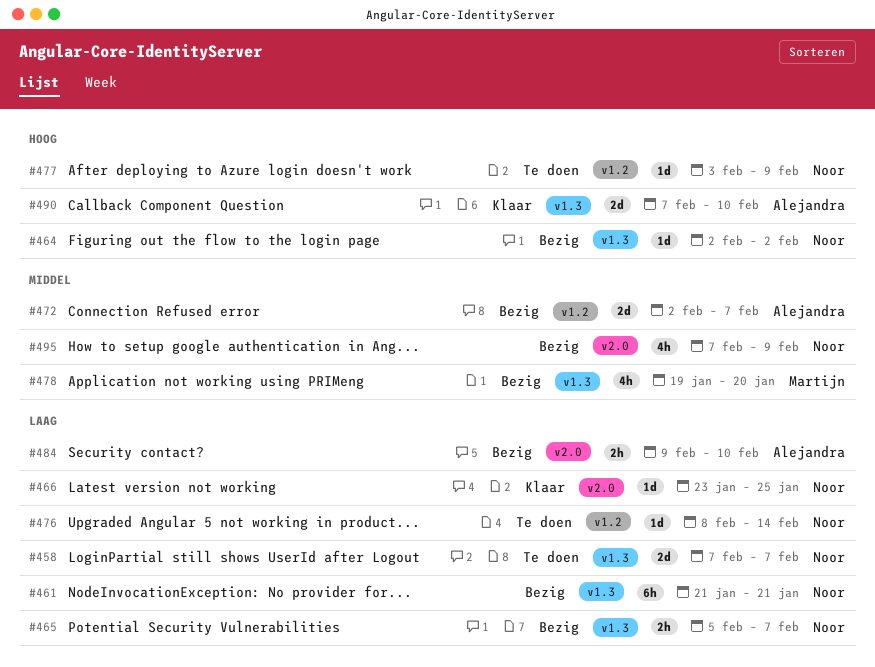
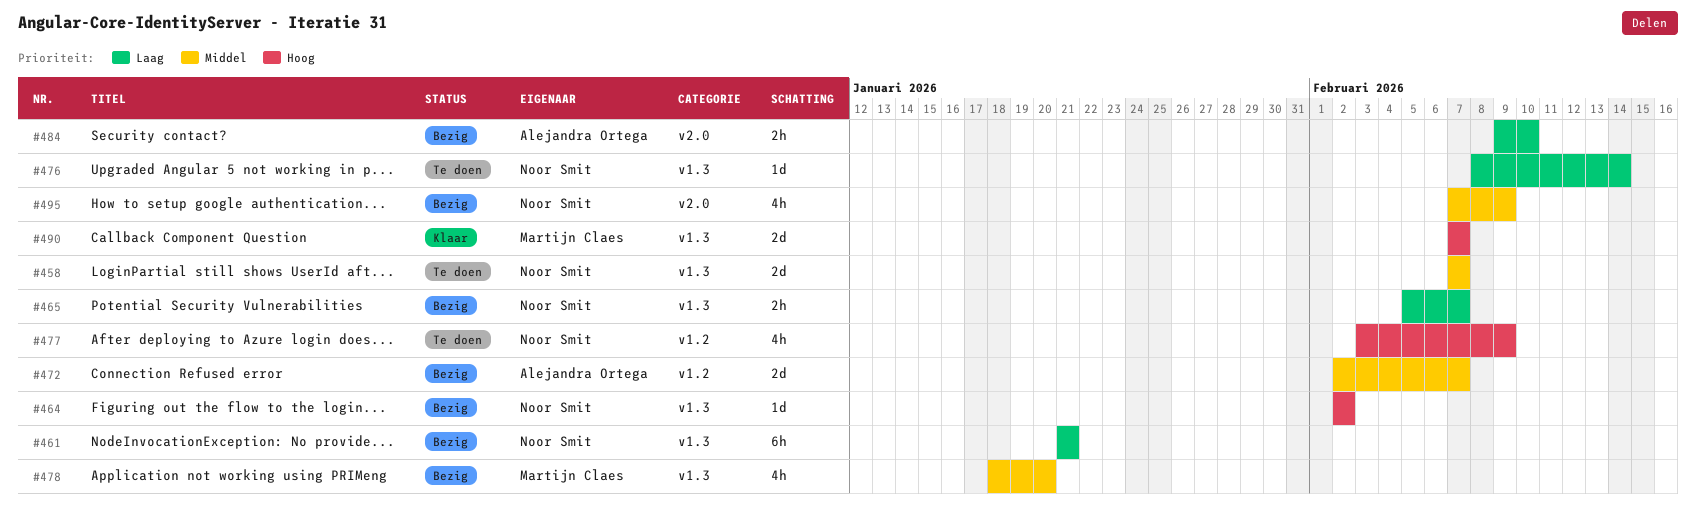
#458, priority: Laag -> Middel
#466: present -> none
#476, label: v1.2 -> v1.3
#477, estimate: 1d -> 4h
#478, start: Jan 19 -> Jan 18
#490, owner: Alejandra Ortega -> Martijn Claes
#490, due: Feb 10 -> Feb 7

